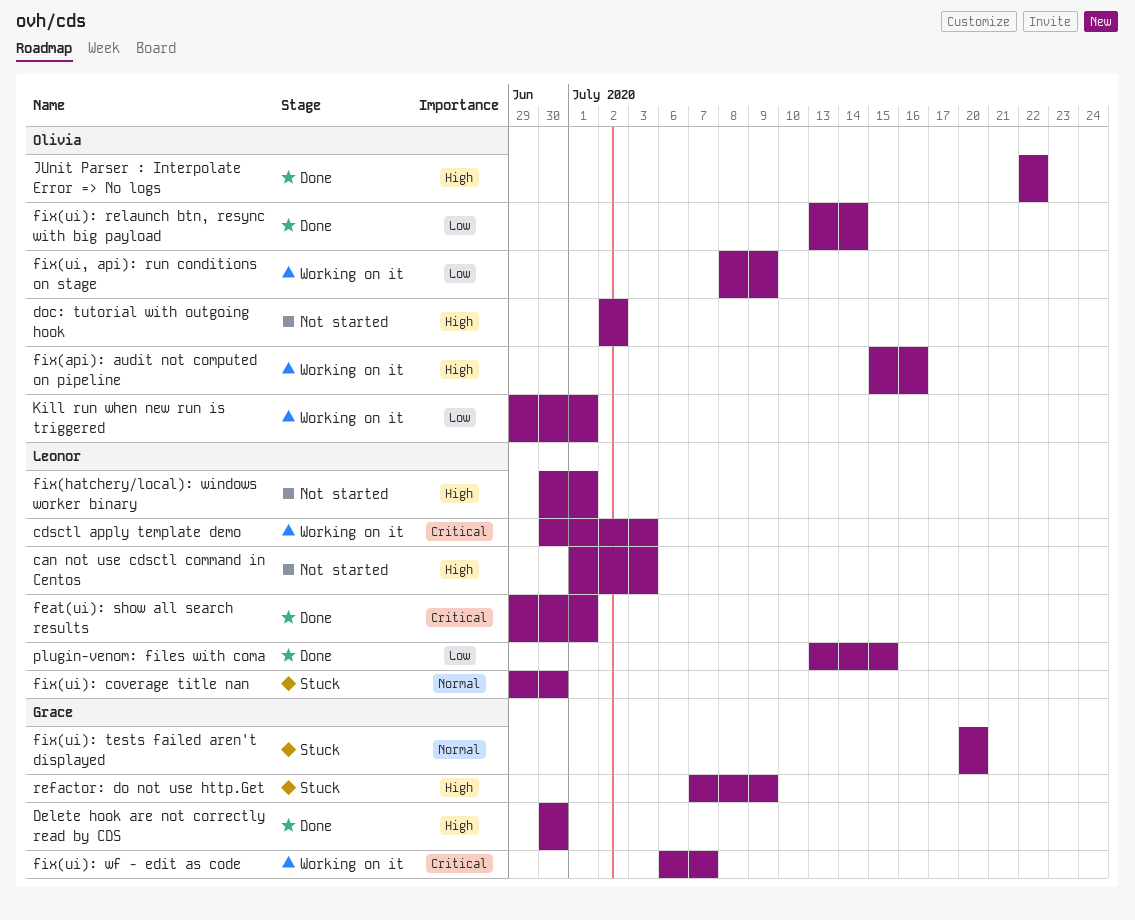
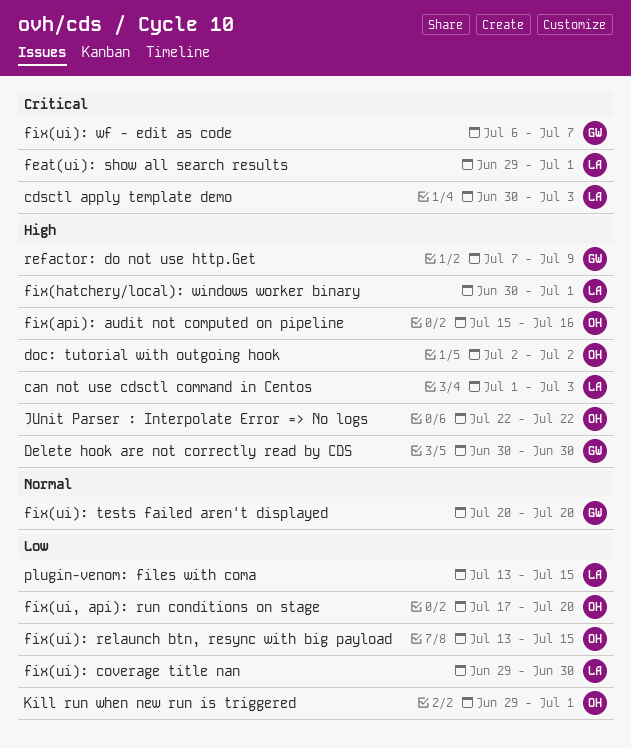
fix(ui): coverage title nan, priority: Normal -> Low
fix(ui): relaunch btn, resync with big payload, due: Jul 14 -> Jul 15
fix(ui, api): run conditions on stage, start: Jul 8 -> Jul 17
fix(ui, api): run conditions on stage, due: Jul 9 -> Jul 20

